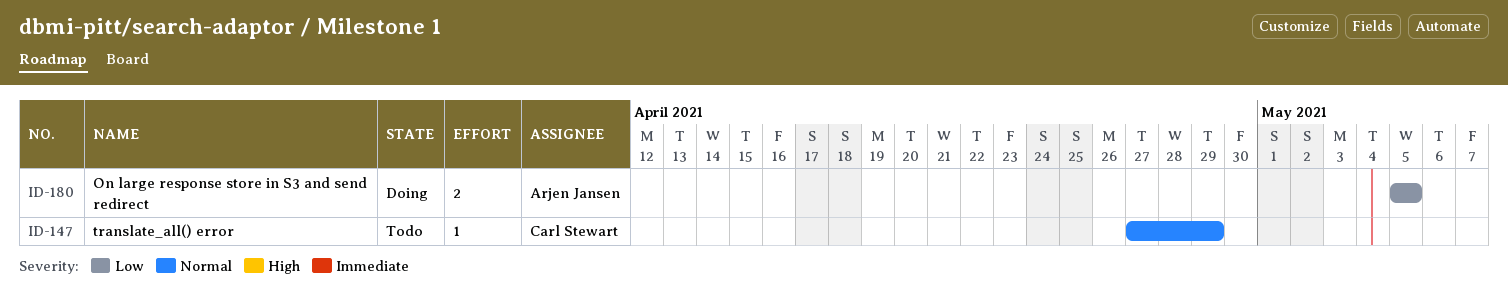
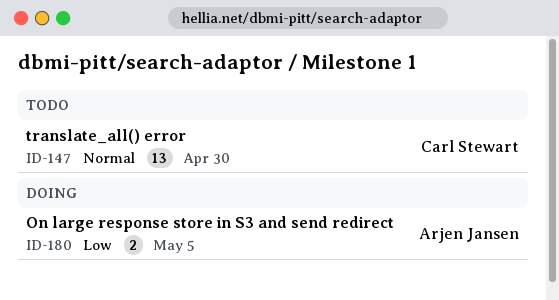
ID-147, estimate: 1 -> 13
ID-147, due: Apr 29 -> Apr 30

